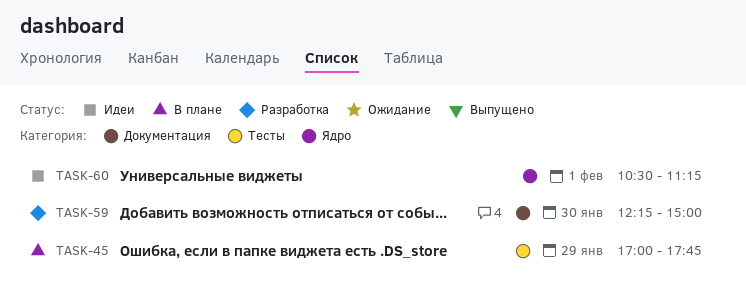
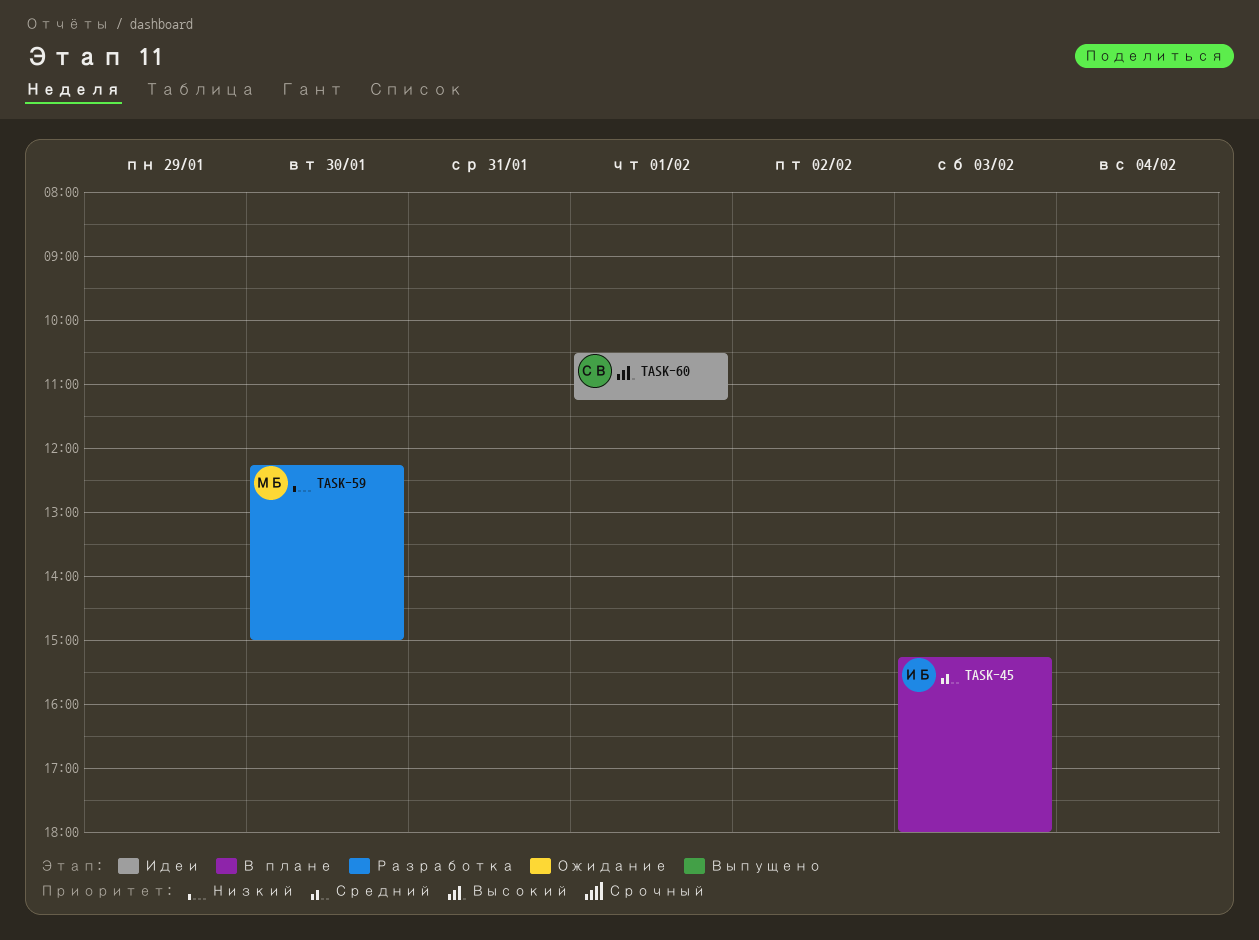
TASK-45, day: Jan 29 -> Feb 3
TASK-45, begins: 17:00 -> 15:15
TASK-45, ends: 17:45 -> 18:00

